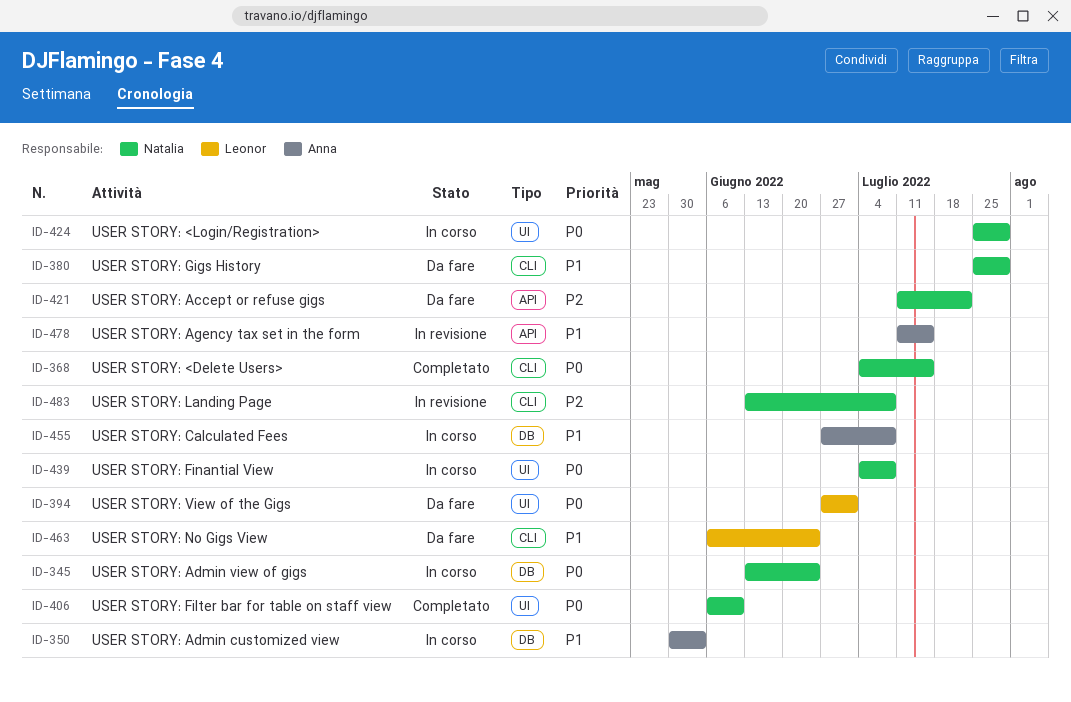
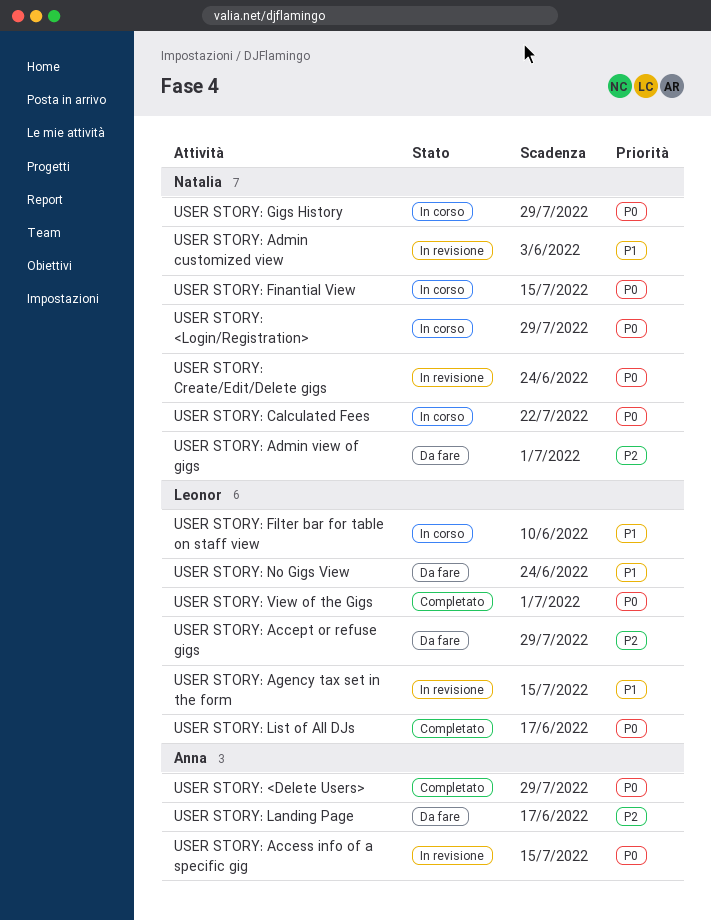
USER STORY: <Delete Users>, owner: Natalia -> Anna
USER STORY: <Delete Users>, due: Jul 15 -> Jul 29
USER STORY: Accept or refuse gigs, owner: Natalia -> Leonor
USER STORY: Accept or refuse gigs, due: Jul 22 -> Jul 29
USER STORY: Access info of a specific gig: none -> present
USER STORY: Admin customized view, status: In corso -> In revisione
USER STORY: Admin customized view, owner: Anna -> Natalia
USER STORY: Admin view of gigs, status: In corso -> Da fare
USER STORY: Admin view of gigs, priority: P0 -> P2
USER STORY: Admin view of gigs, due: Jun 24 -> Jul 1
USER STORY: Agency tax set in the form, owner: Anna -> Leonor
USER STORY: Calculated Fees, owner: Anna -> Natalia
USER STORY: Calculated Fees, priority: P1 -> P0
USER STORY: Calculated Fees, due: Jul 8 -> Jul 22
USER STORY: Create/Edit/Delete gigs: none -> present
USER STORY: Filter bar for table on staff view, status: Completato -> In corso
USER STORY: Filter bar for table on staff view, owner: Natalia -> Leonor
USER STORY: Filter bar for table on staff view, priority: P0 -> P1
USER STORY: Finantial View, due: Jul 8 -> Jul 15
USER STORY: Gigs History, status: Da fare -> In corso
USER STORY: Gigs History, priority: P1 -> P0
USER STORY: Landing Page, status: In revisione -> Da fare
USER STORY: Landing Page, owner: Natalia -> Anna
USER STORY: Landing Page, due: Jul 8 -> Jun 17
USER STORY: List of All DJs: none -> present
USER STORY: View of the Gigs, status: Da fare -> Completato

